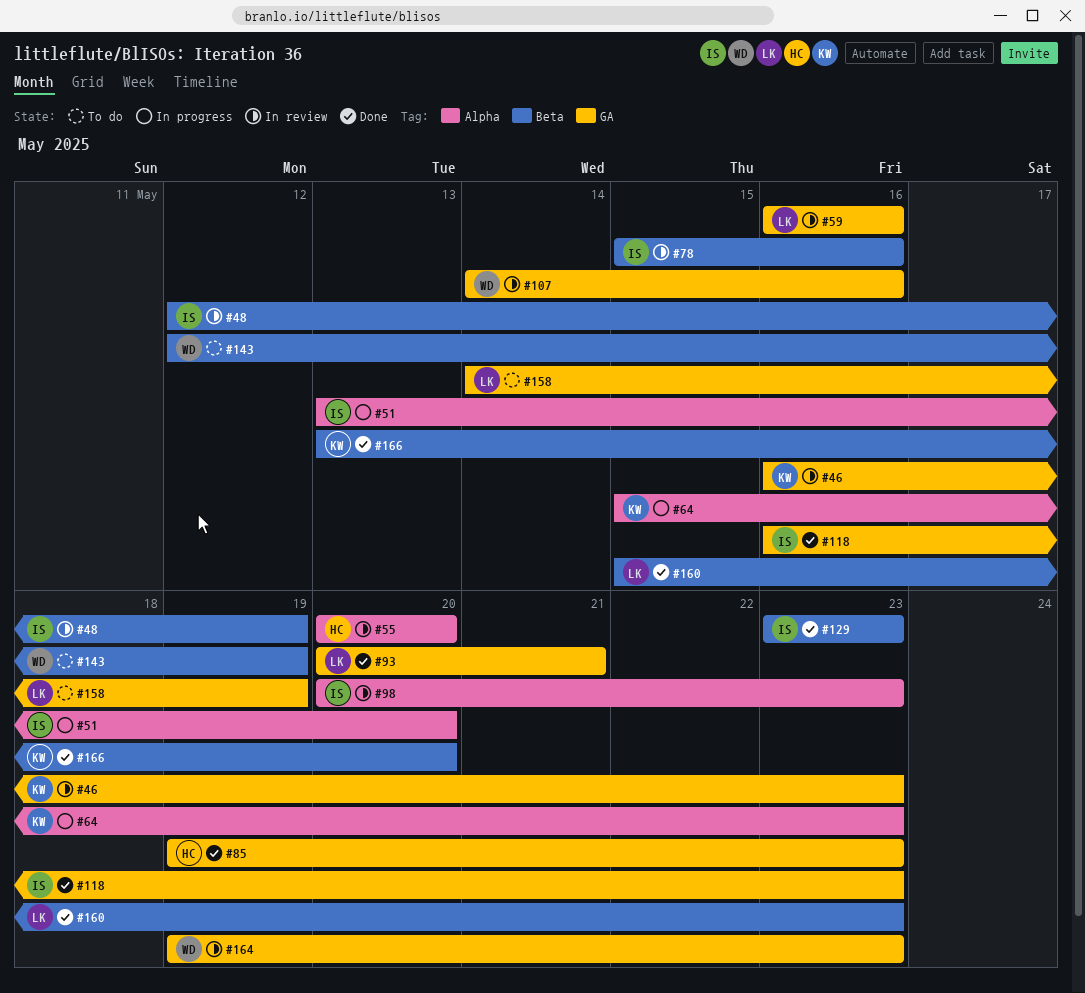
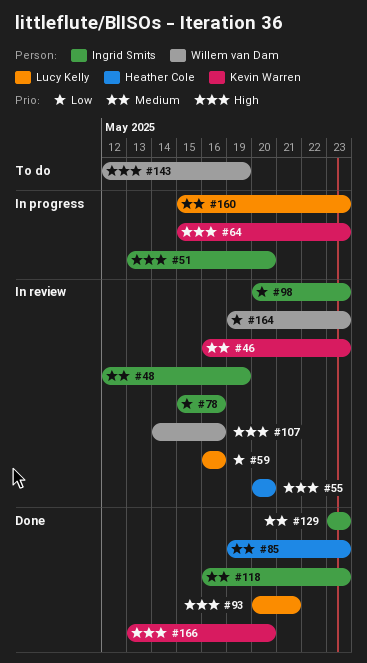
#158: present -> none
#160, status: Done -> In progress

